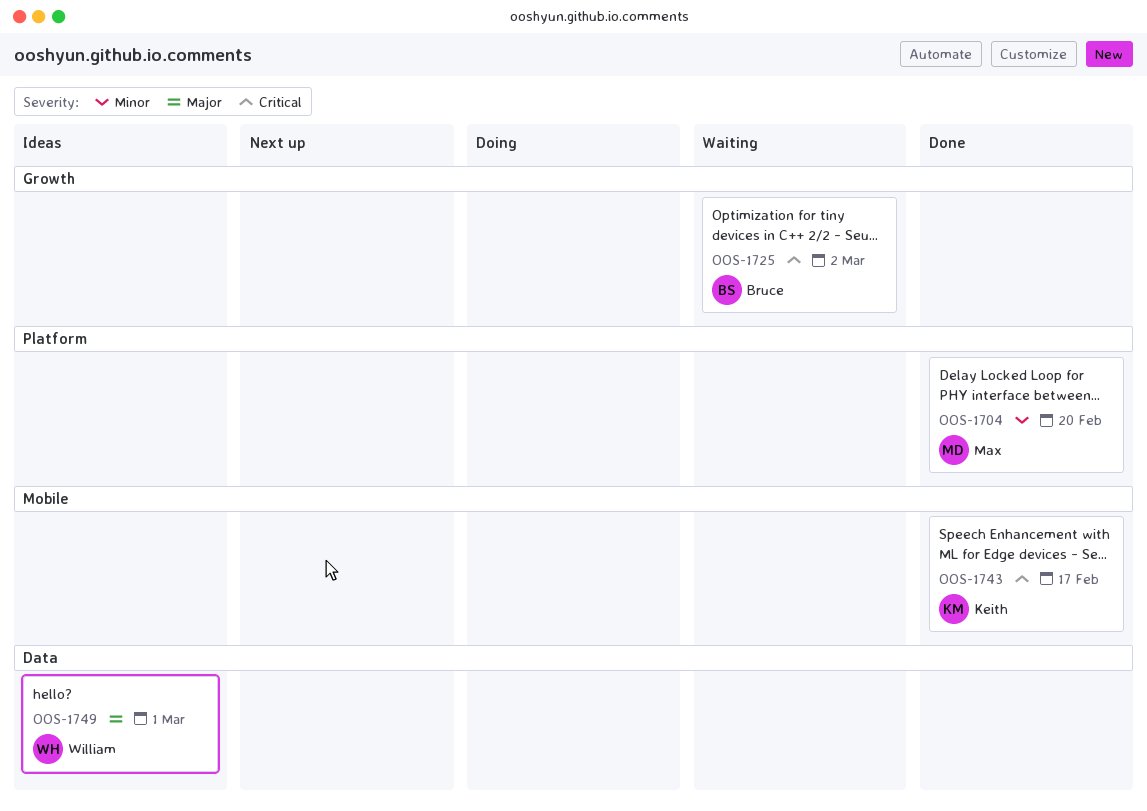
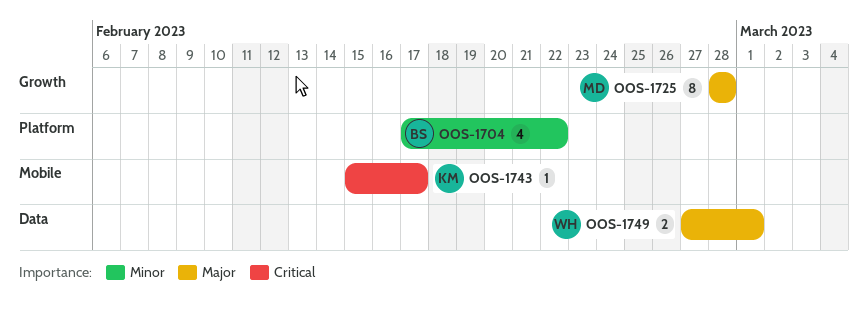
OOS-1704, owner: Max -> Bruce
OOS-1704, due: Feb 20 -> Feb 22
OOS-1725, owner: Bruce -> Max
OOS-1725, priority: Critical -> Major
OOS-1725, due: Mar 2 -> Feb 28

